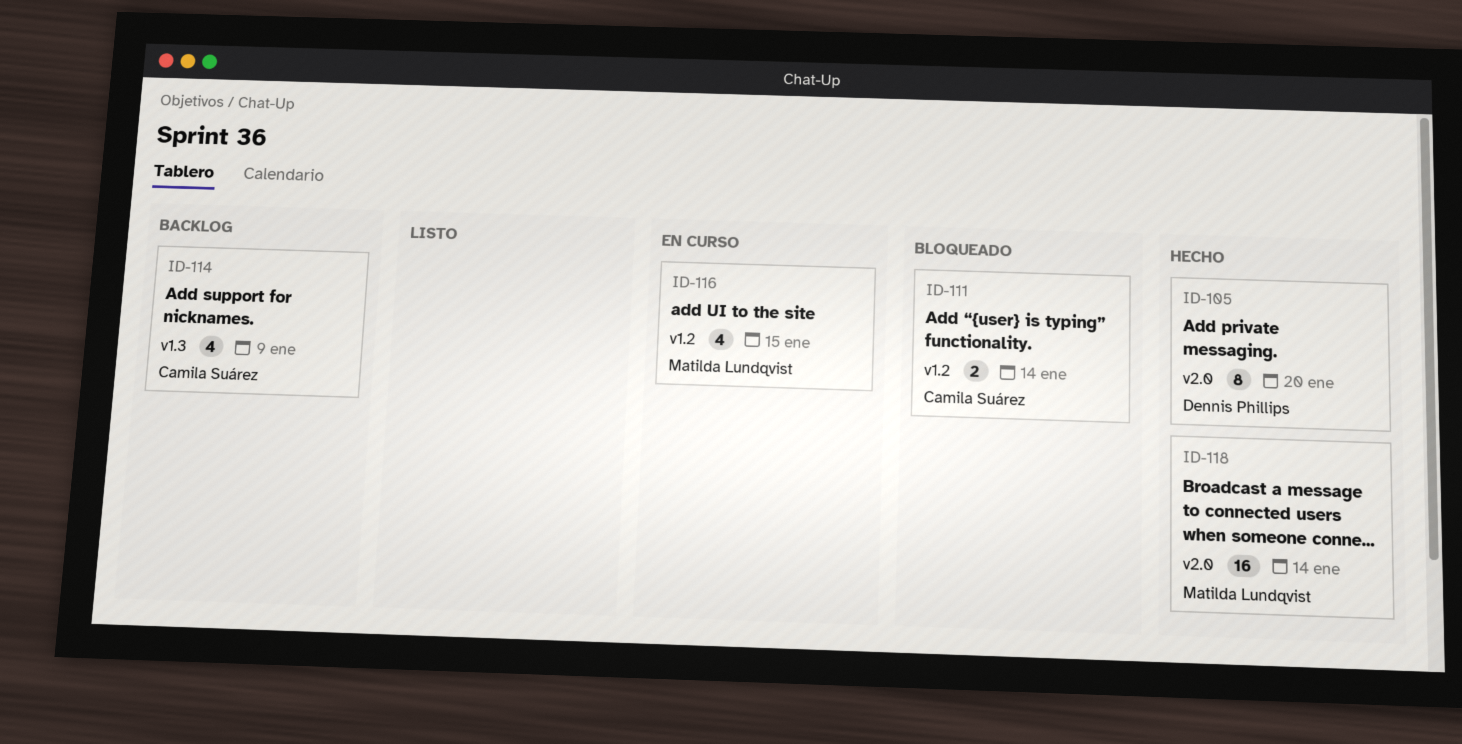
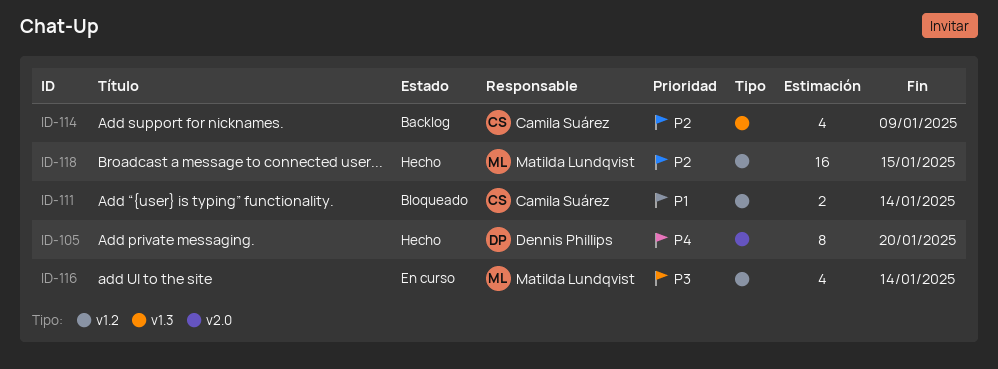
ID-116, due: Jan 15 -> Jan 14
ID-118, label: v2.0 -> v1.2
ID-118, due: Jan 14 -> Jan 15

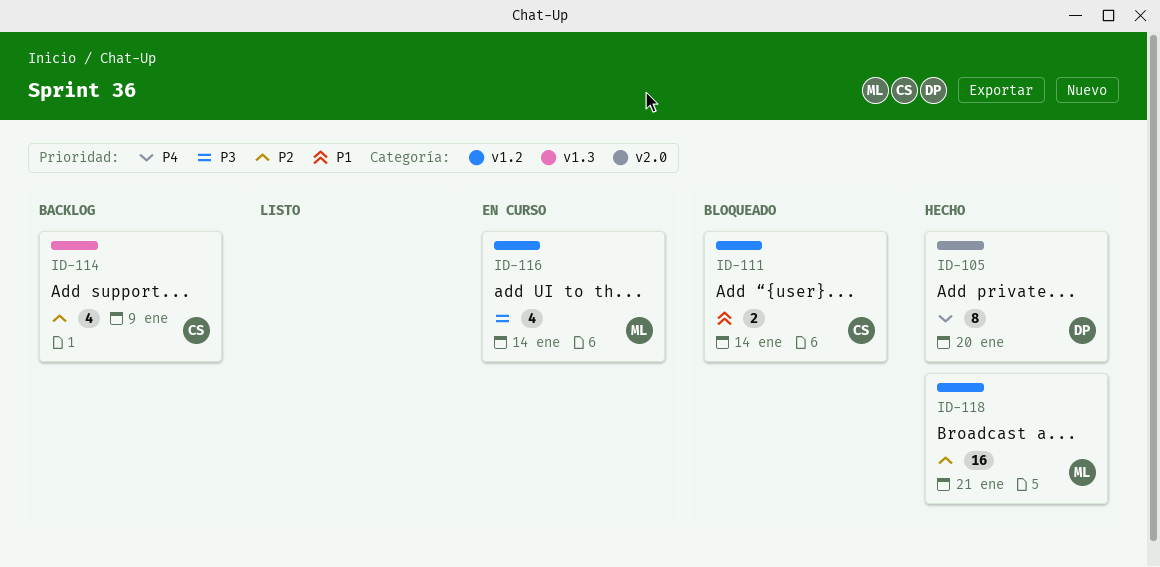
ID-118, due: Jan 15 -> Jan 21

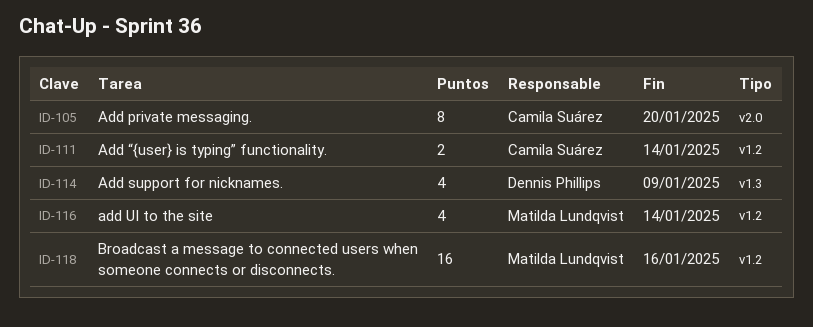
ID-105, owner: Dennis Phillips -> Camila Suárez
ID-114, owner: Camila Suárez -> Dennis Phillips
ID-118, due: Jan 21 -> Jan 16

